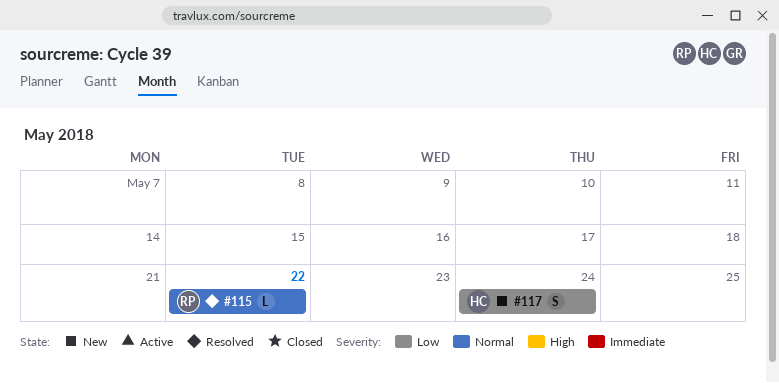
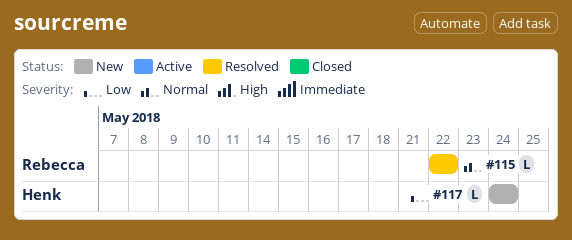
#117, estimate: S -> L

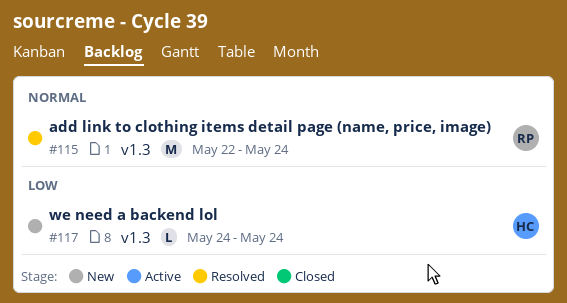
#115, estimate: L -> M
#115, due: May 22 -> May 24

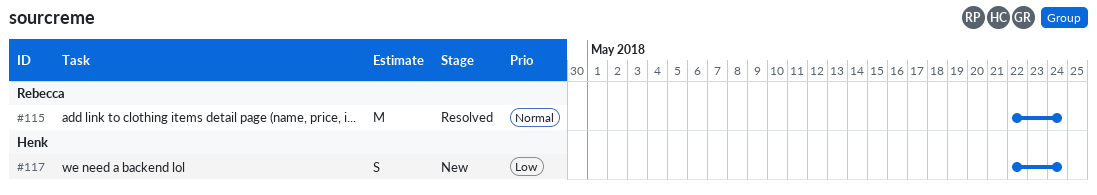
#117, estimate: L -> S
#117, start: May 24 -> May 22

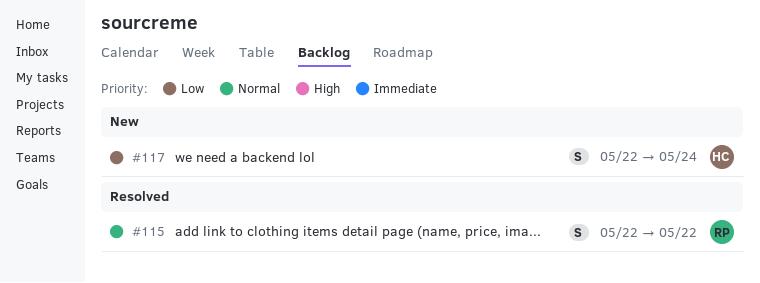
#115, estimate: M -> S
#115, due: May 24 -> May 22

